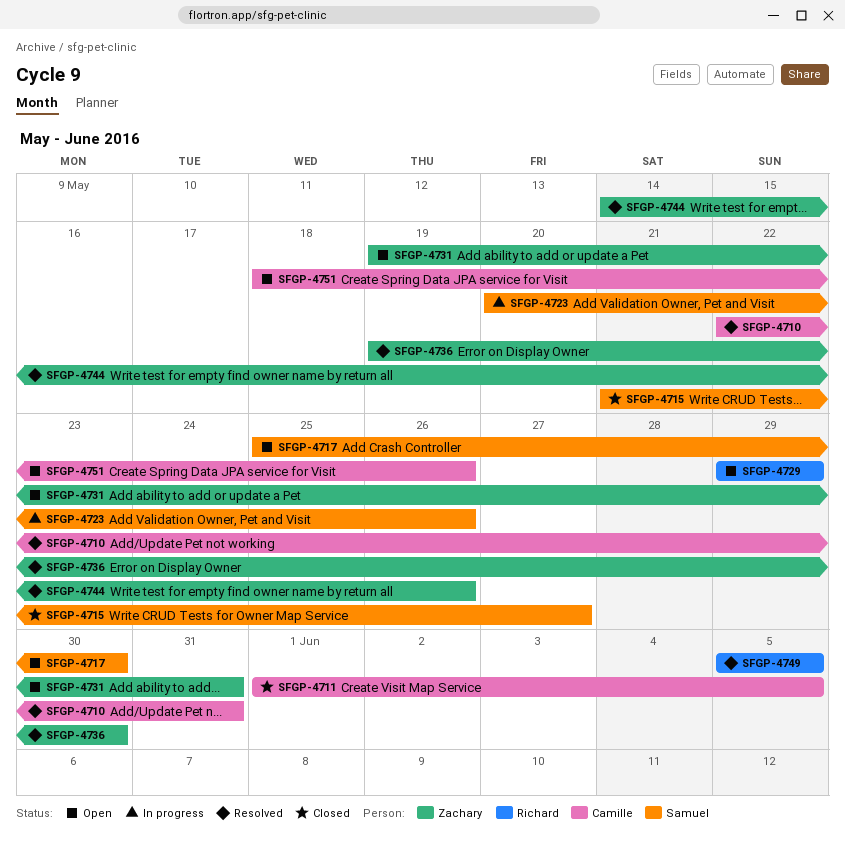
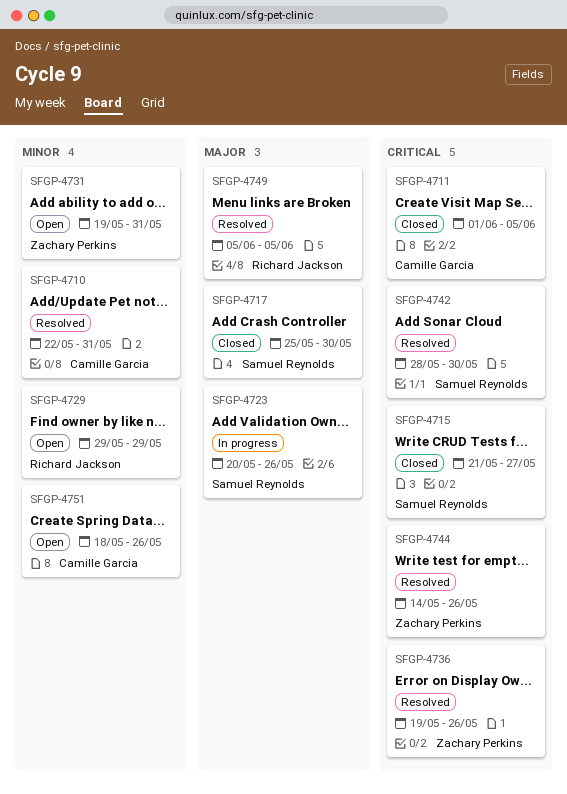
SFGP-4717, status: Open -> Closed
SFGP-4736, due: May 30 -> May 26
SFGP-4742: none -> present

